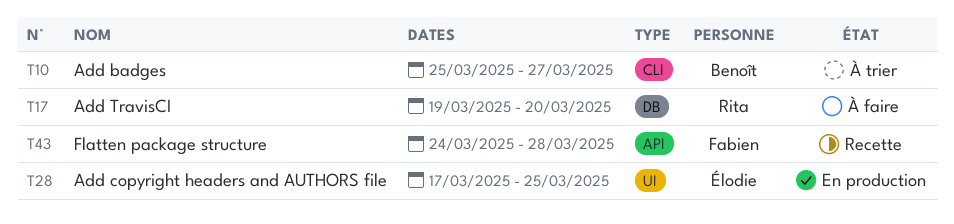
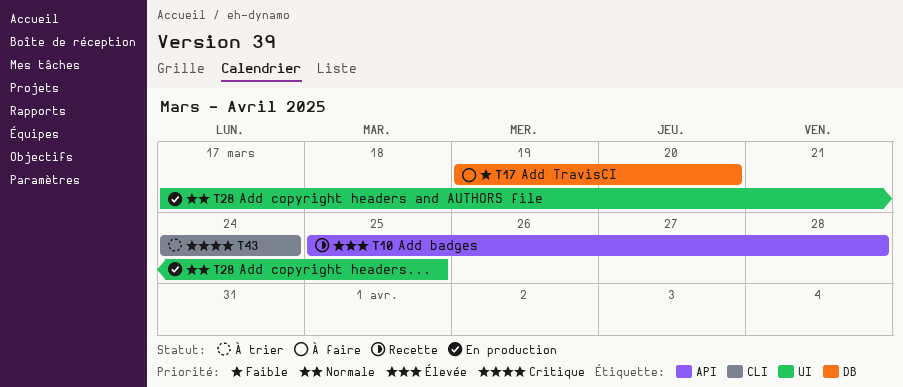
T10, status: À trier -> Recette
T10, label: CLI -> API
T10, due: Mar 27 -> Mar 28
T43, status: Recette -> À trier
T43, label: API -> CLI
T43, due: Mar 28 -> Mar 24

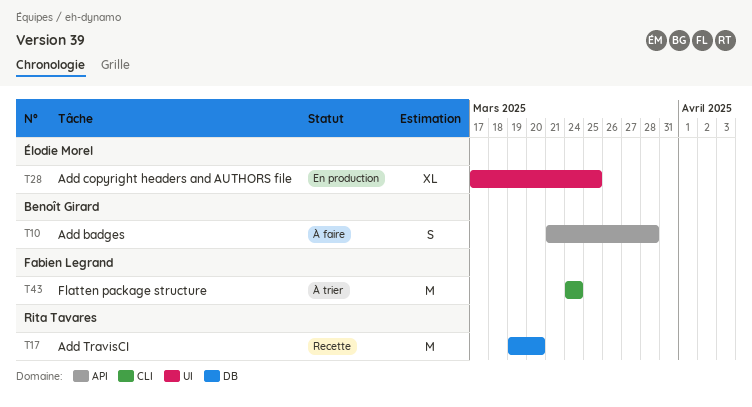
T10, status: Recette -> À faire
T10, start: Mar 25 -> Mar 21
T17, status: À faire -> Recette

